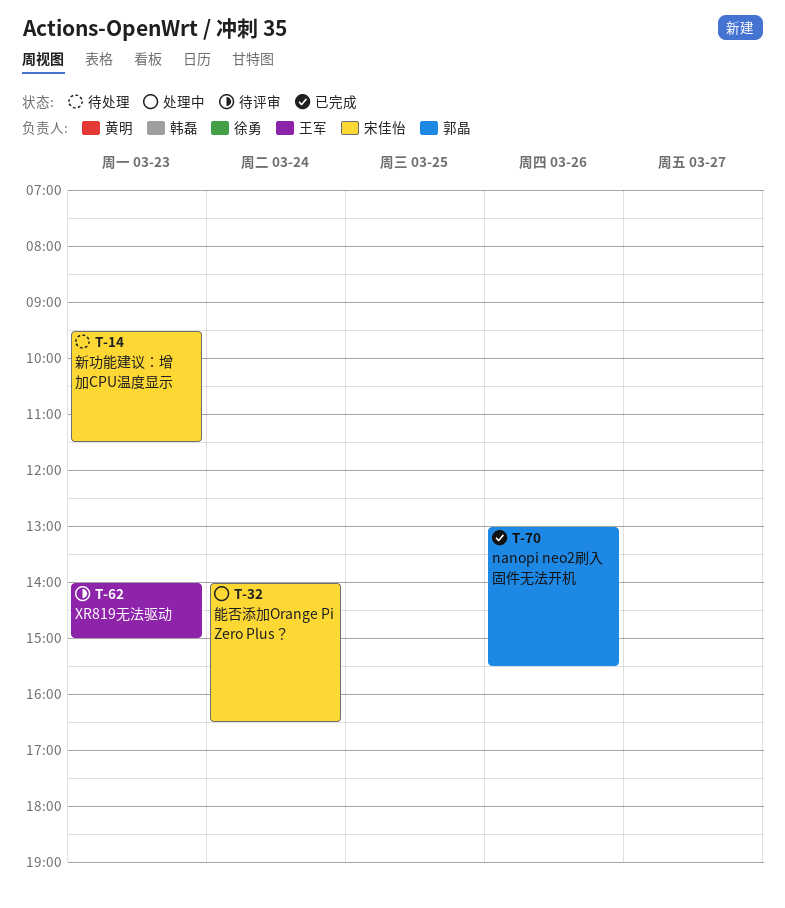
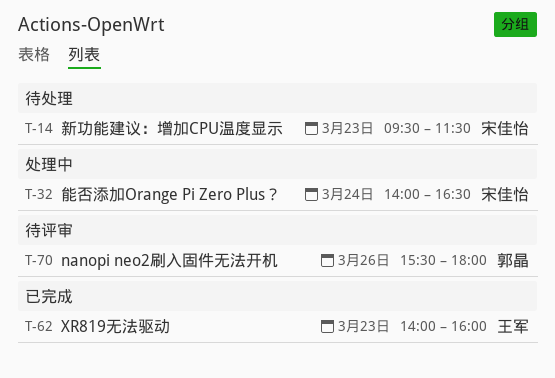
T-62, status: 待评审 -> 已完成
T-62, ends: 15:00 -> 16:00
T-70, status: 已完成 -> 待评审
T-70, begins: 13:00 -> 15:30
T-70, ends: 15:30 -> 18:00

